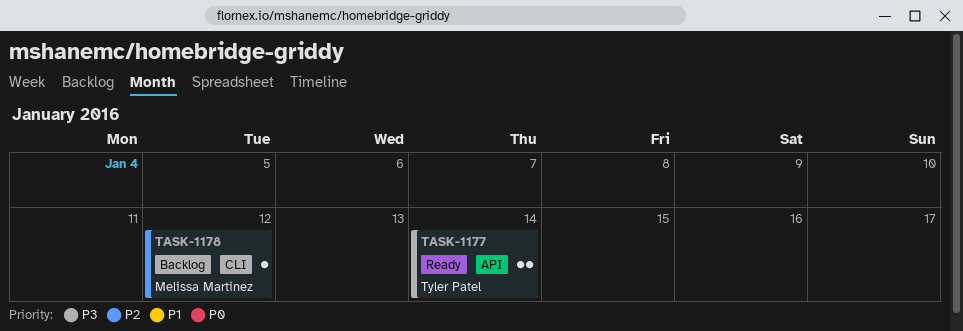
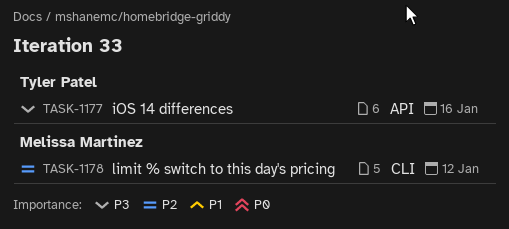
TASK-1177, due: Jan 14 -> Jan 16

